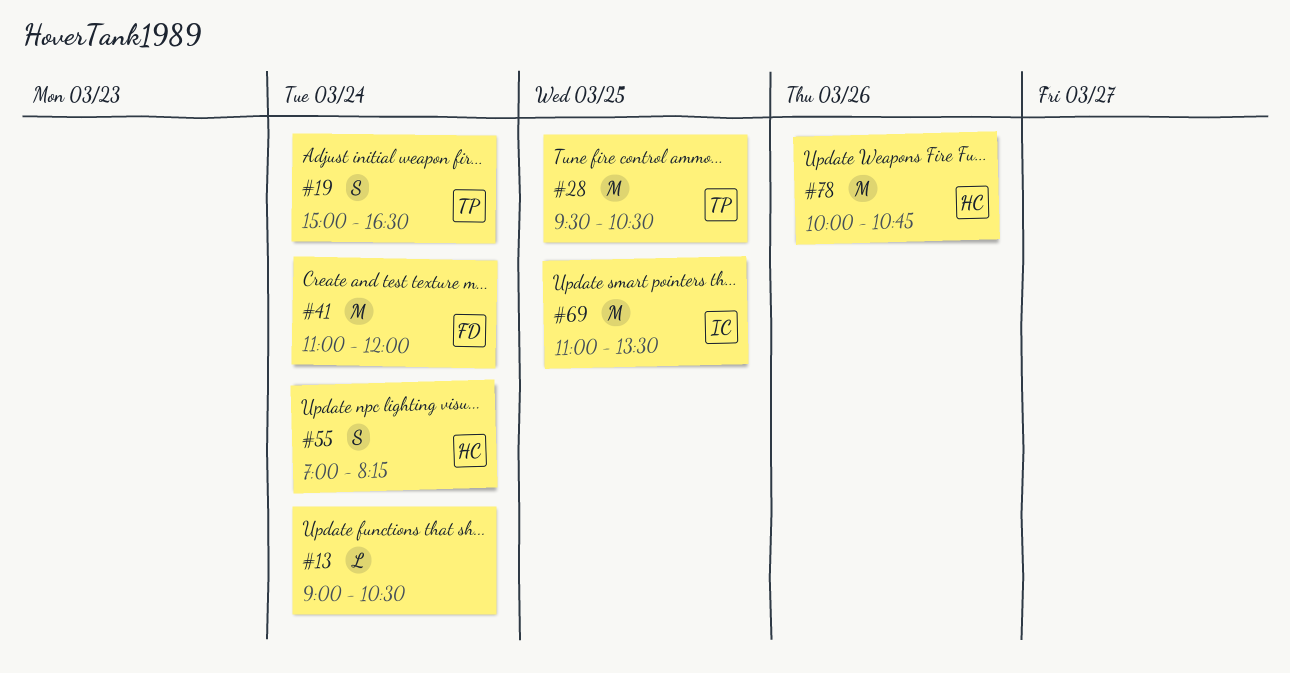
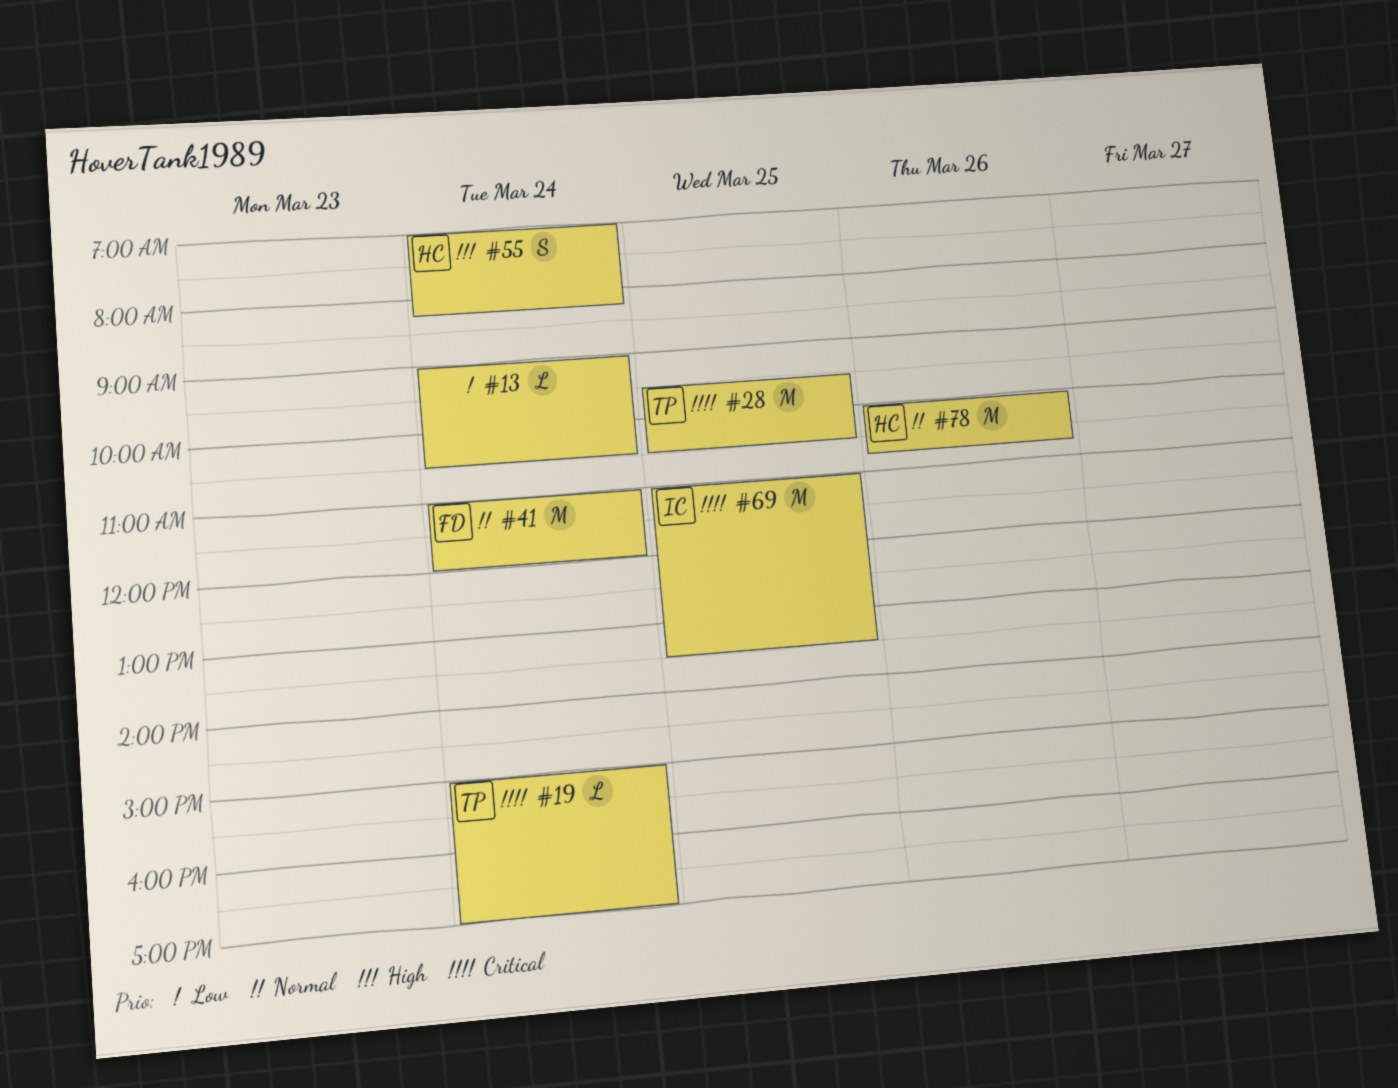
#19, estimate: S -> L
#19, ends: 16:30 -> 17:00

